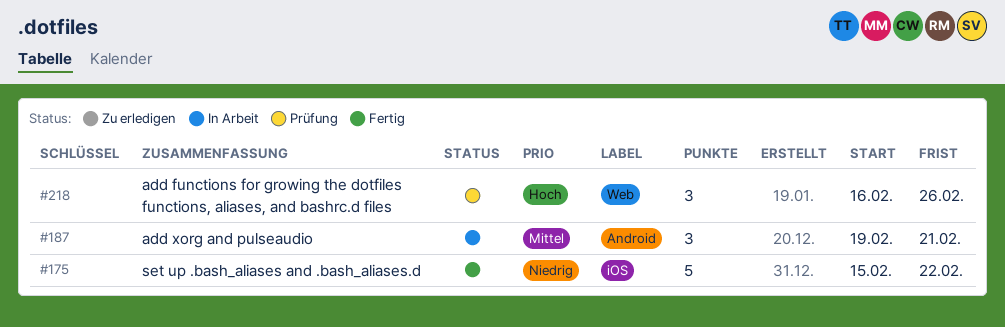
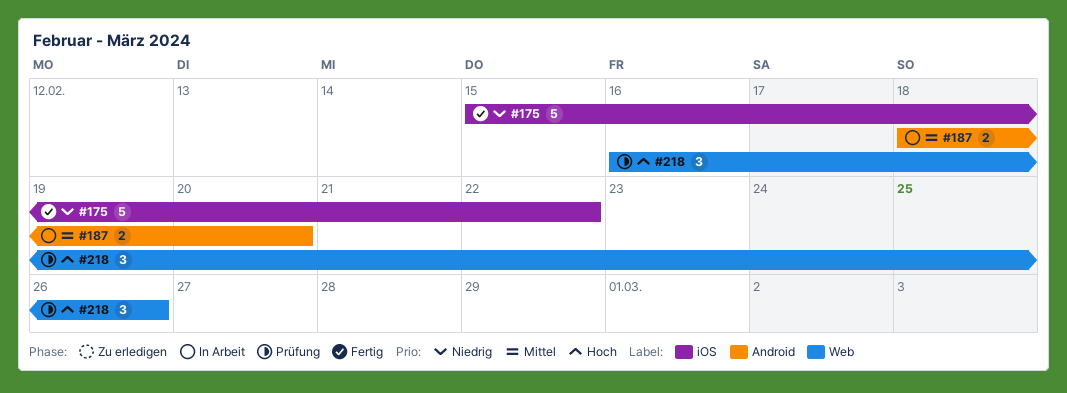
#187, estimate: 3 -> 2
#187, start: Feb 19 -> Feb 18
#187, due: Feb 21 -> Feb 20

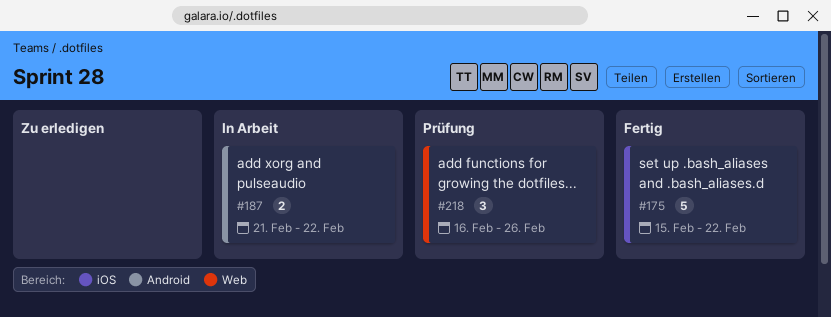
#187, start: Feb 18 -> Feb 21
#187, due: Feb 20 -> Feb 22

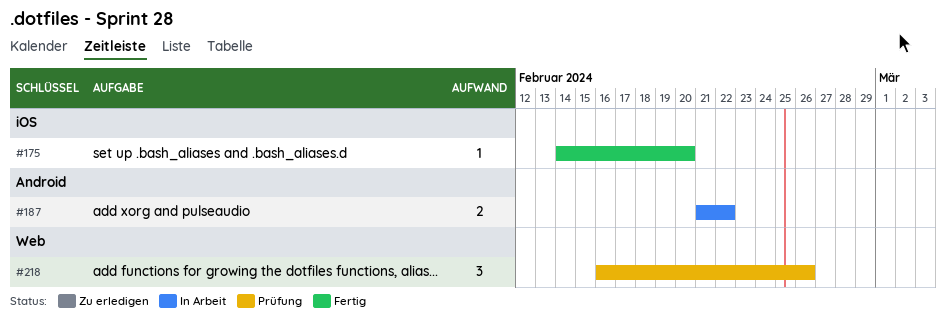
#175, estimate: 5 -> 1
#175, start: Feb 15 -> Feb 14
#175, due: Feb 22 -> Feb 20

